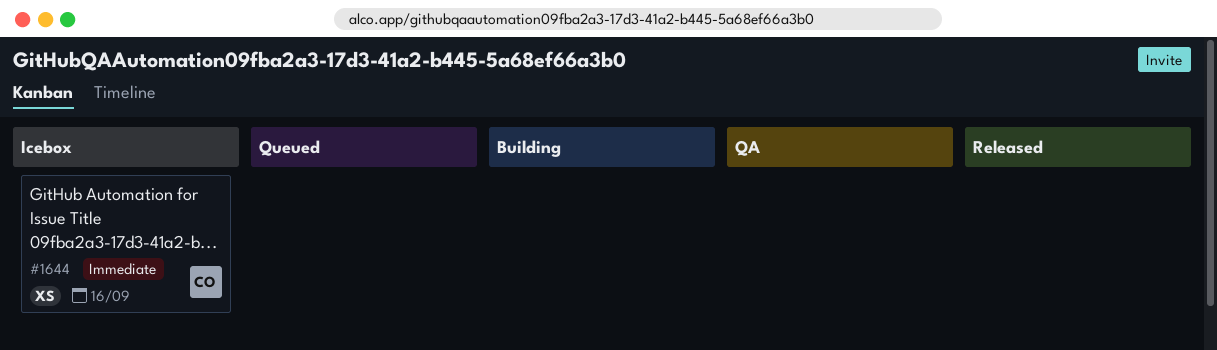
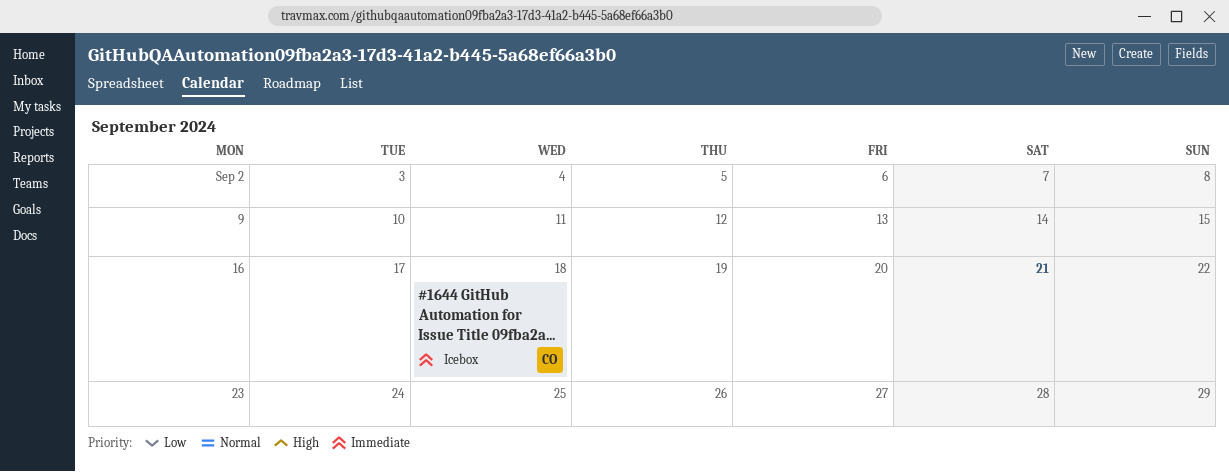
#1644, due: Sep 16 -> Sep 18

